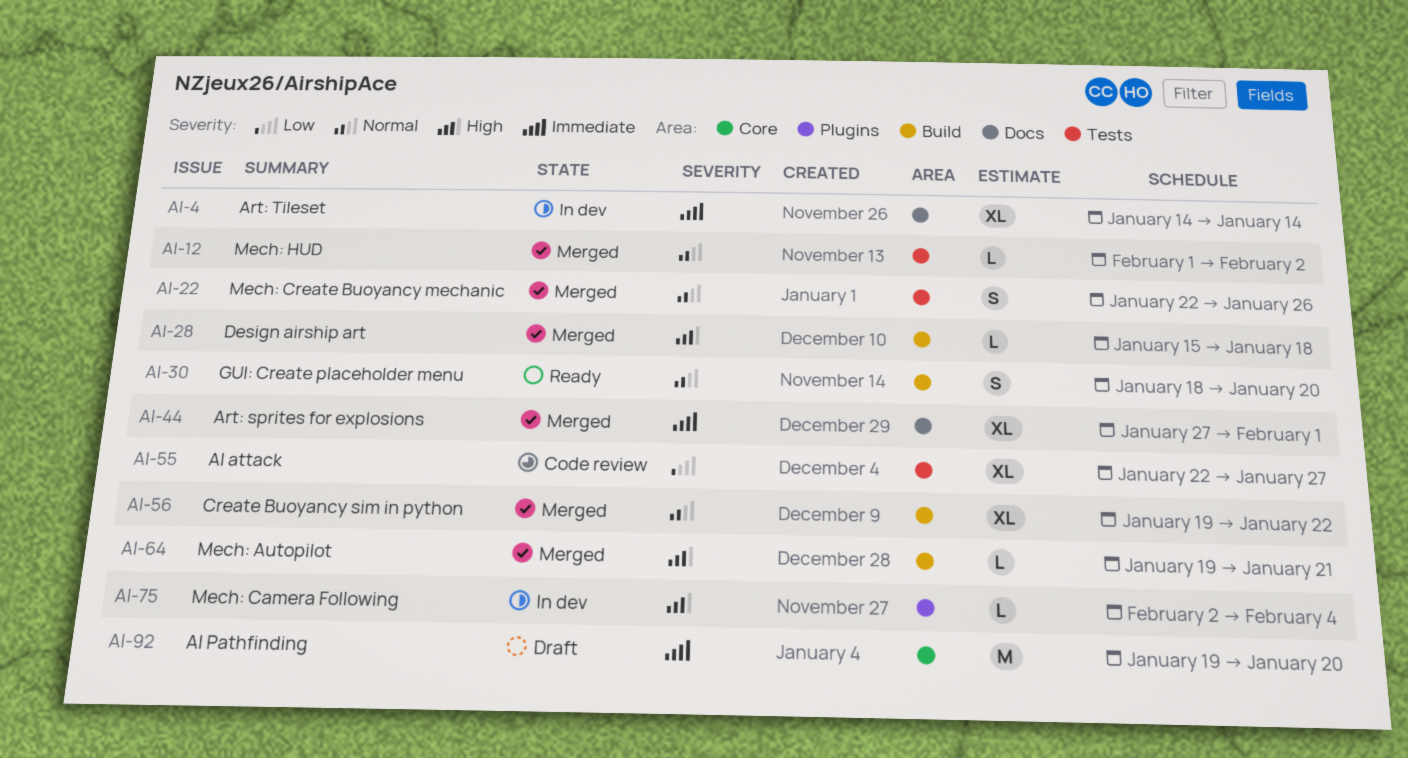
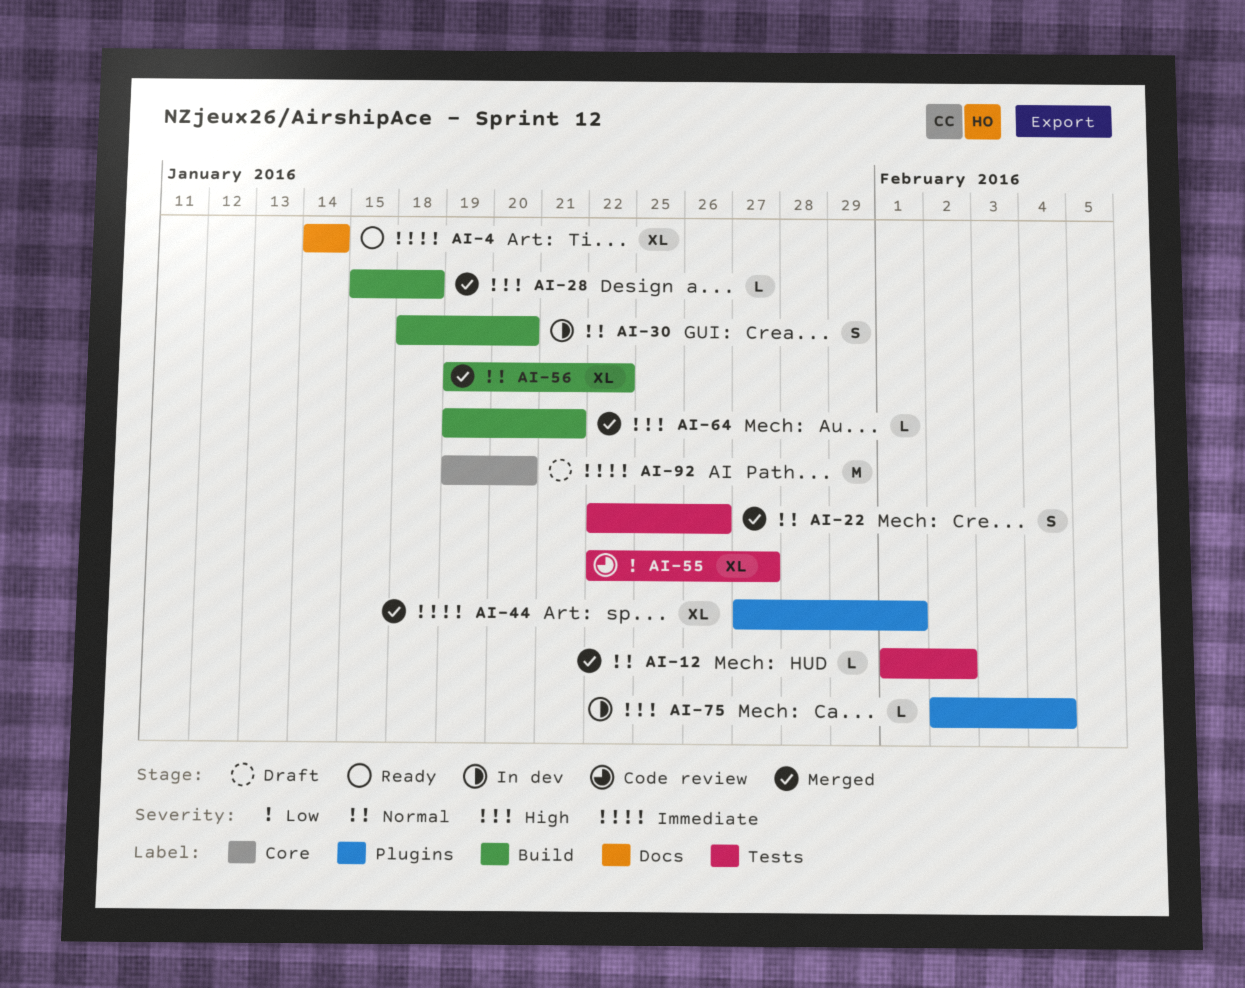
AI-4, status: In dev -> Ready
AI-30, status: Ready -> In dev
AI-44, label: Docs -> Plugins

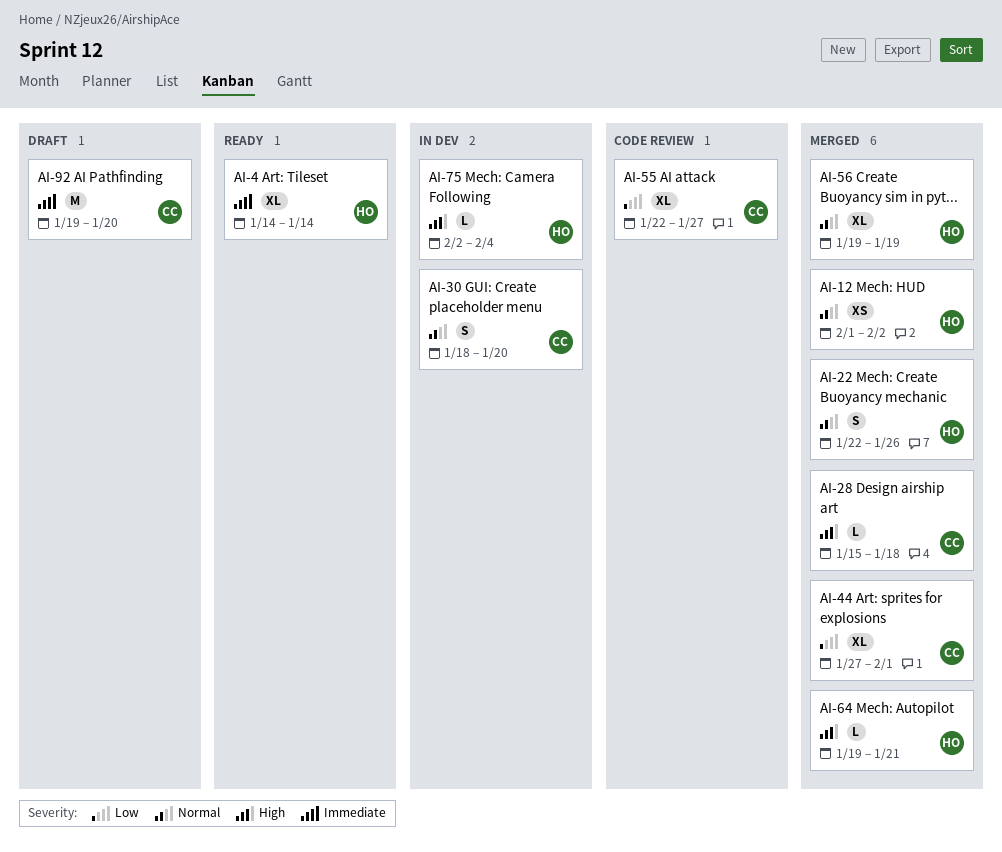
AI-12, estimate: L -> XS
AI-44, priority: Immediate -> Low
AI-56, due: Jan 22 -> Jan 19

